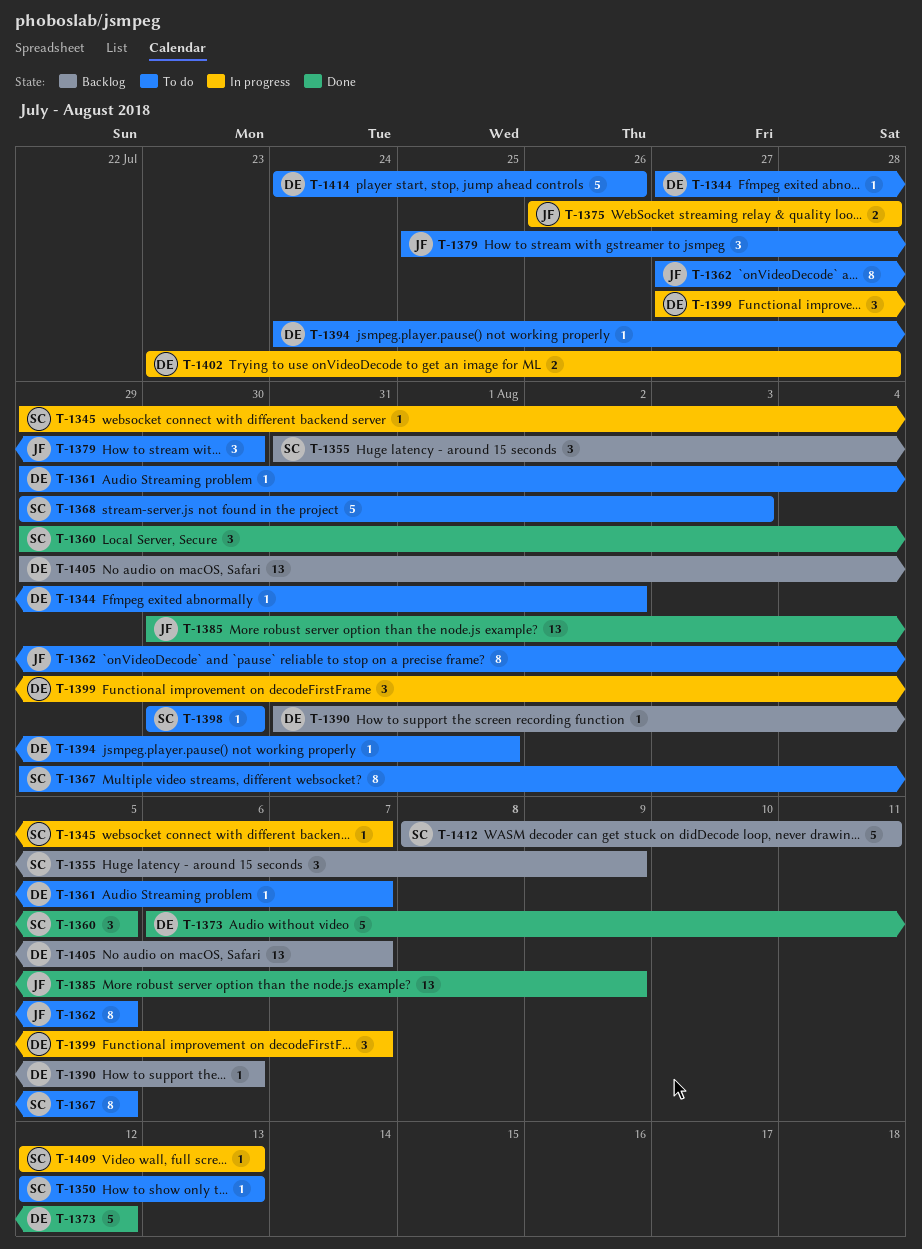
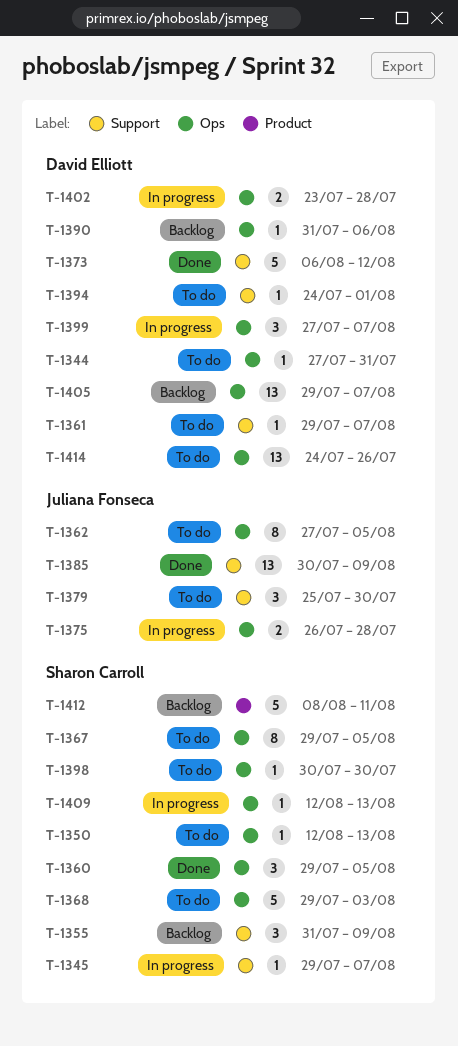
T-1344, due: Aug 2 -> Jul 31
T-1414, estimate: 5 -> 13

